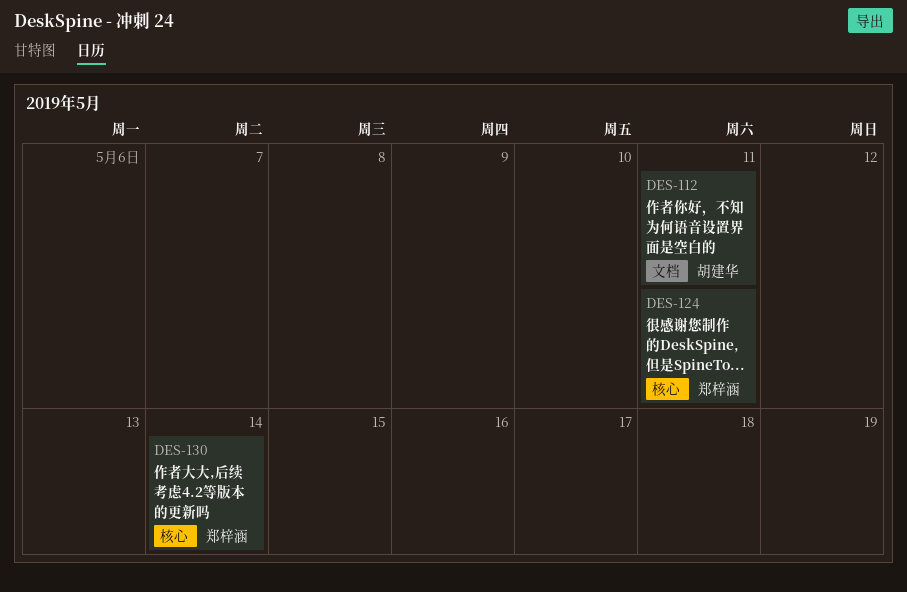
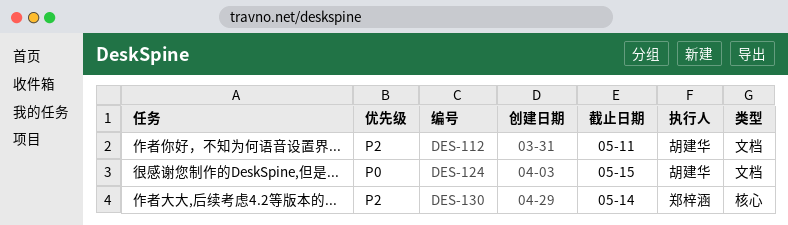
DES-124, owner: 郑梓涵 -> 胡建华
DES-124, label: 核心 -> 文档
DES-124, due: May 11 -> May 15

